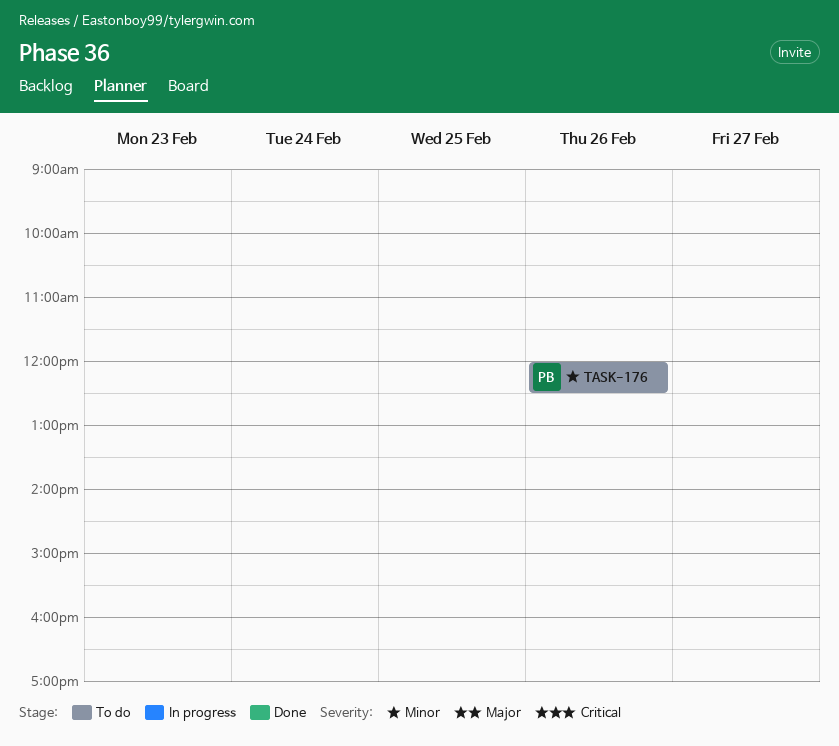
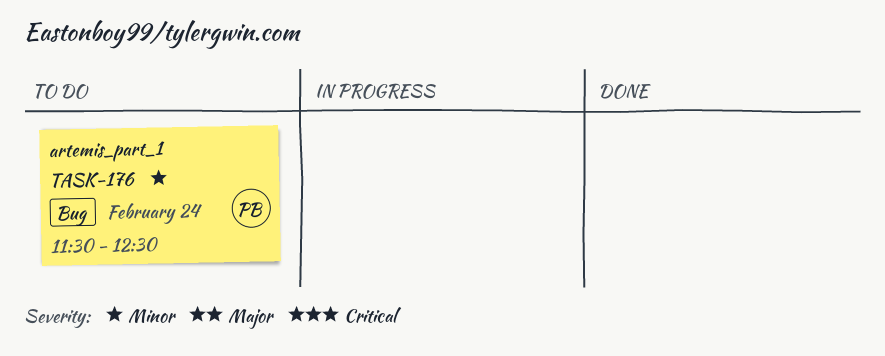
TASK-176, day: Feb 26 -> Feb 24
TASK-176, begins: 12:00 -> 11:30

